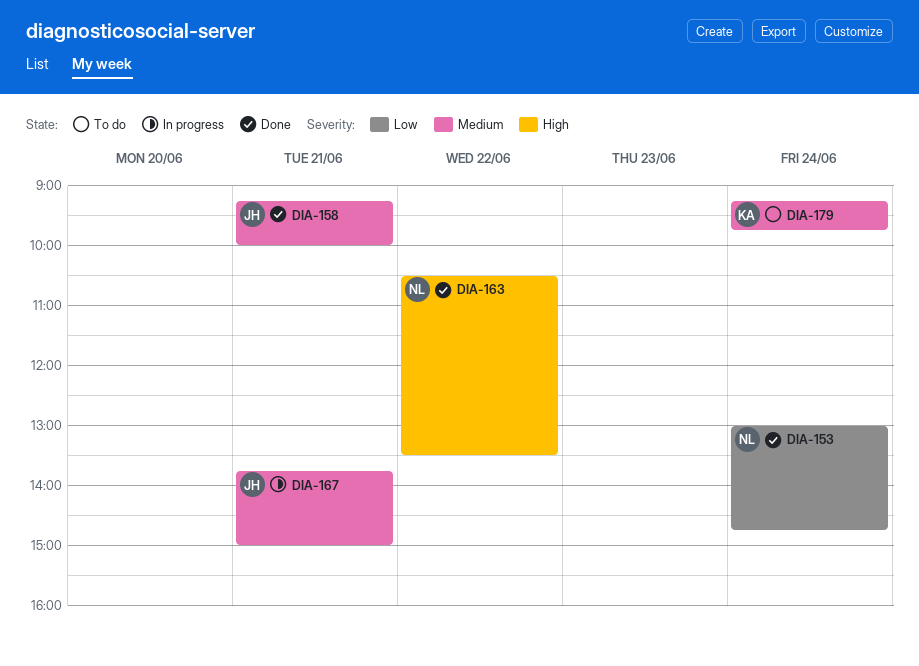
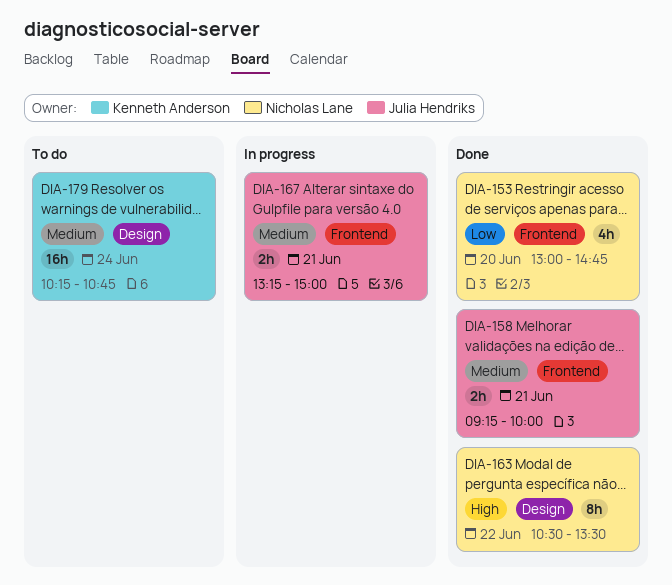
DIA-153, day: Jun 24 -> Jun 20
DIA-167, begins: 13:45 -> 13:15
DIA-179, begins: 09:15 -> 10:15
DIA-179, ends: 09:45 -> 10:45

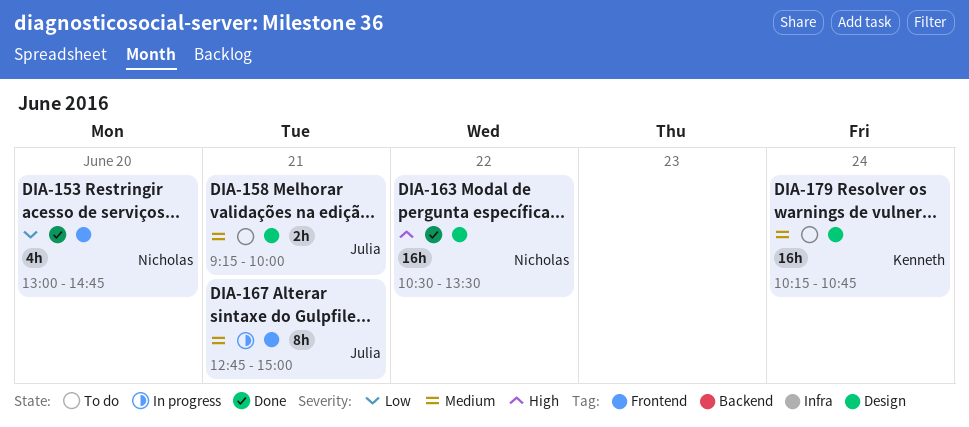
DIA-158, status: Done -> To do
DIA-158, label: Frontend -> Design
DIA-163, estimate: 8h -> 16h
DIA-167, estimate: 2h -> 8h
DIA-167, begins: 13:15 -> 12:45

